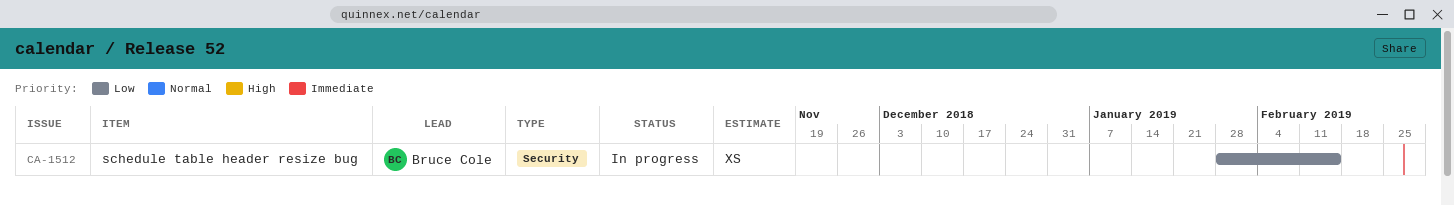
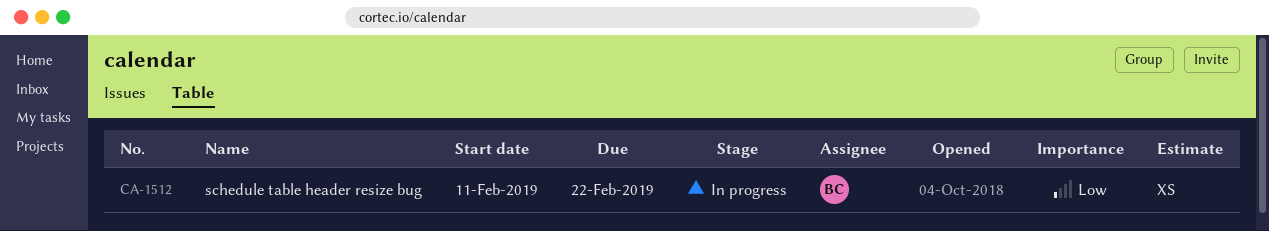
CA-1512, start: Jan 28 -> Feb 11
CA-1512, due: Feb 15 -> Feb 22

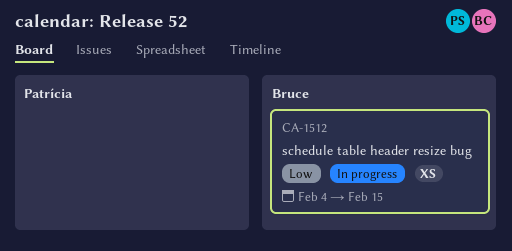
CA-1512, start: Feb 11 -> Feb 4
CA-1512, due: Feb 22 -> Feb 15

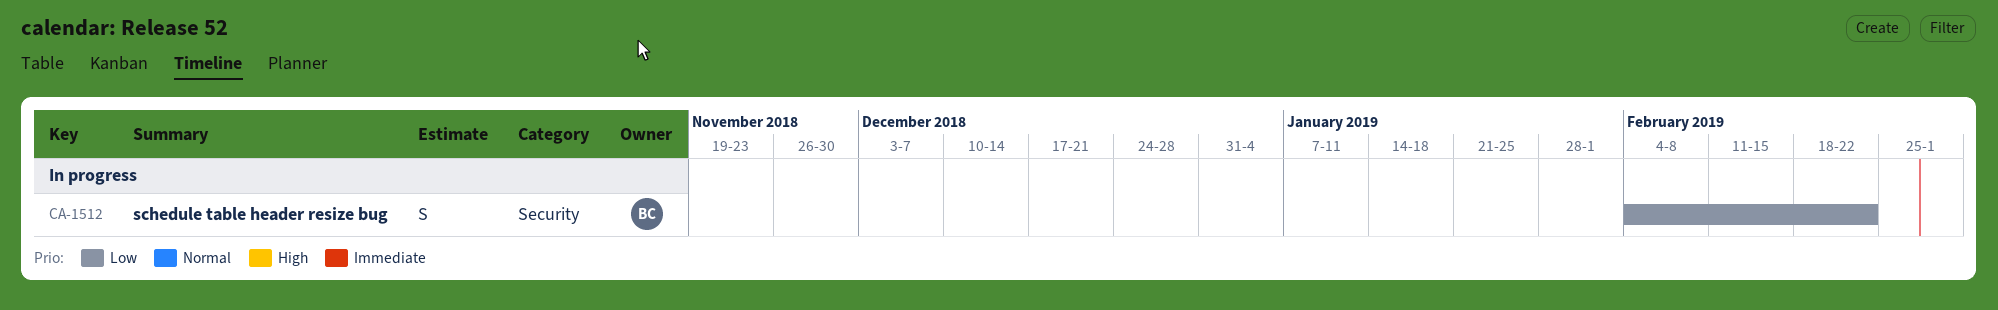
CA-1512, estimate: XS -> S
CA-1512, due: Feb 15 -> Feb 22

